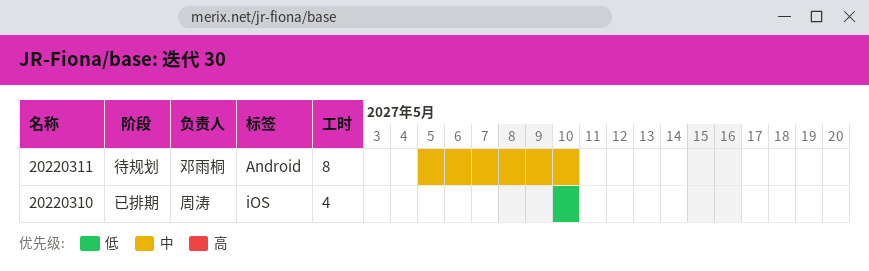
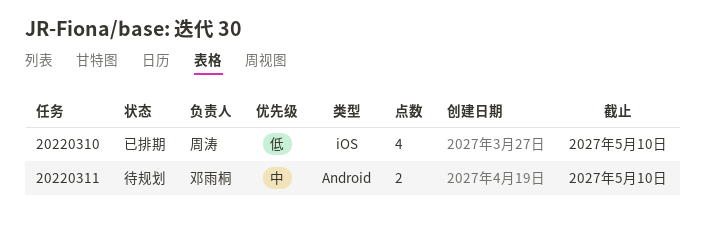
20220311, estimate: 8 -> 2

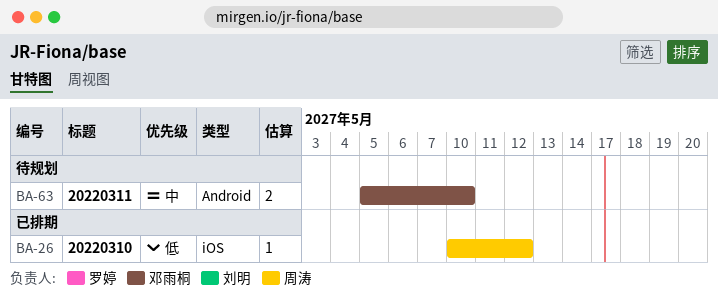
20220310, estimate: 4 -> 1
20220310, due: May 10 -> May 12

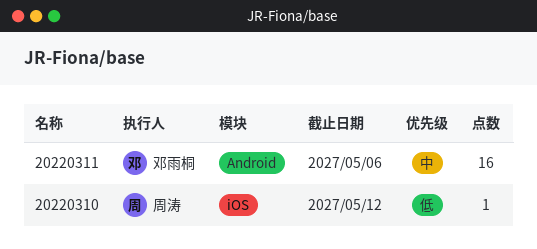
20220311, estimate: 2 -> 16
20220311, due: May 10 -> May 6

